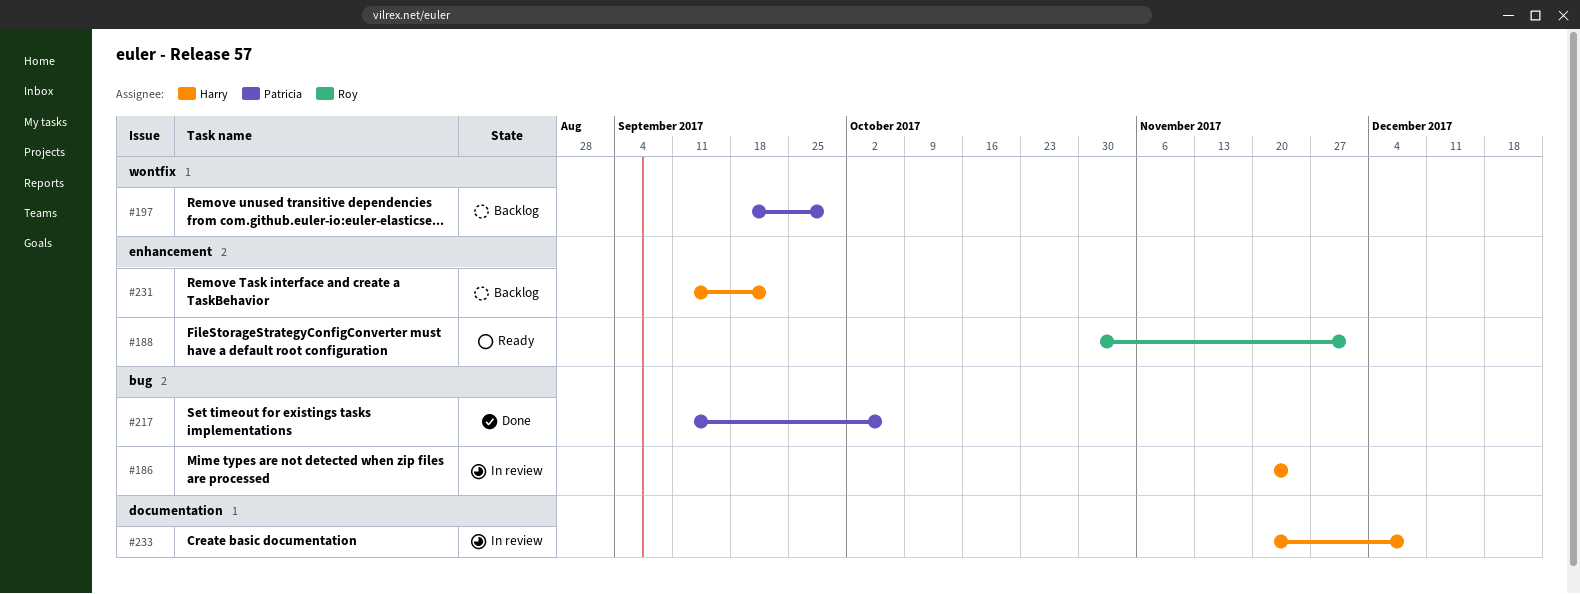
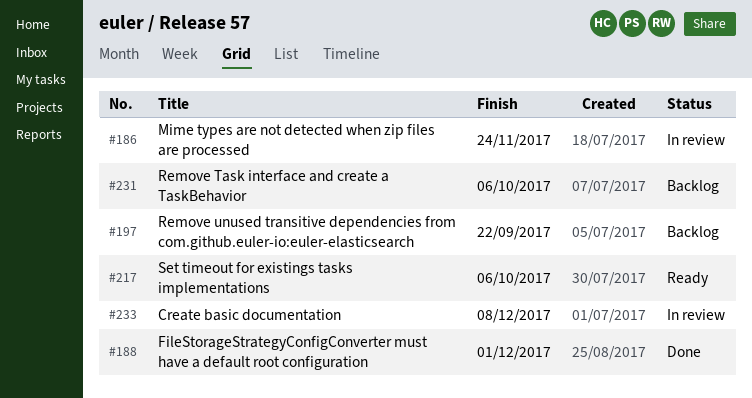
#188, status: Ready -> Done
#197, due: Sep 29 -> Sep 22
#217, status: Done -> Ready
#231, due: Sep 22 -> Oct 6

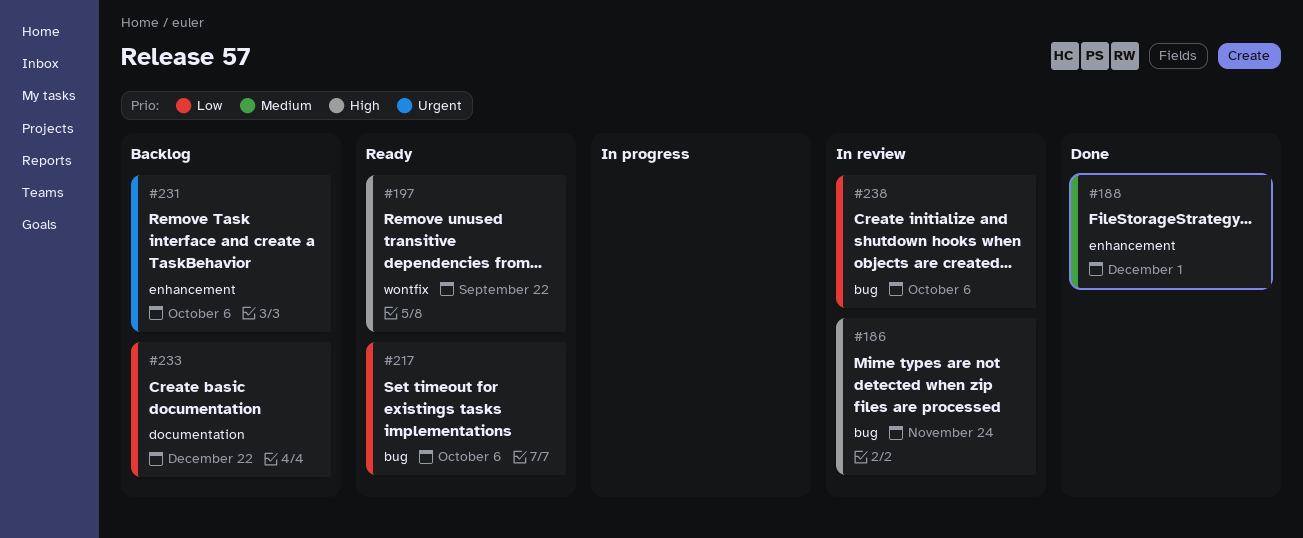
#197, status: Backlog -> Ready
#233, status: In review -> Backlog
#233, due: Dec 8 -> Dec 22
#238: none -> present

